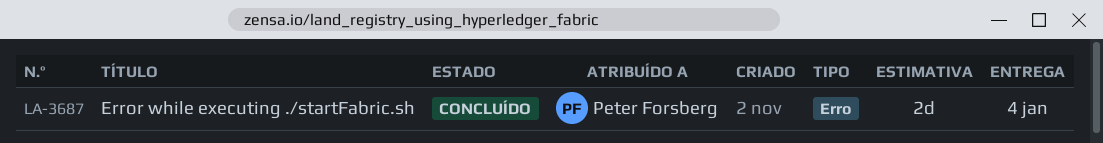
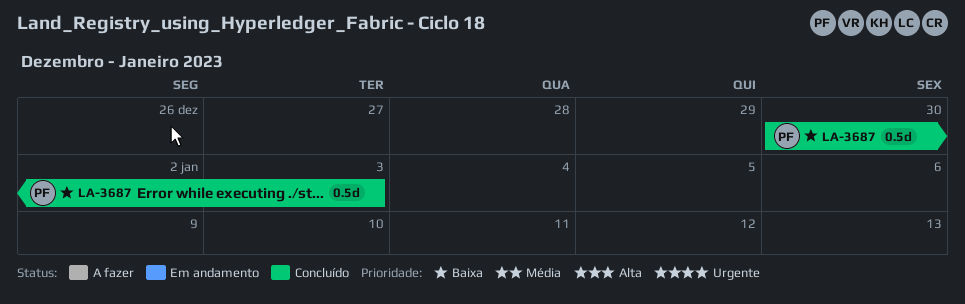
LA-3687, estimate: 2d -> 0.5d
LA-3687, due: Jan 4 -> Jan 3

